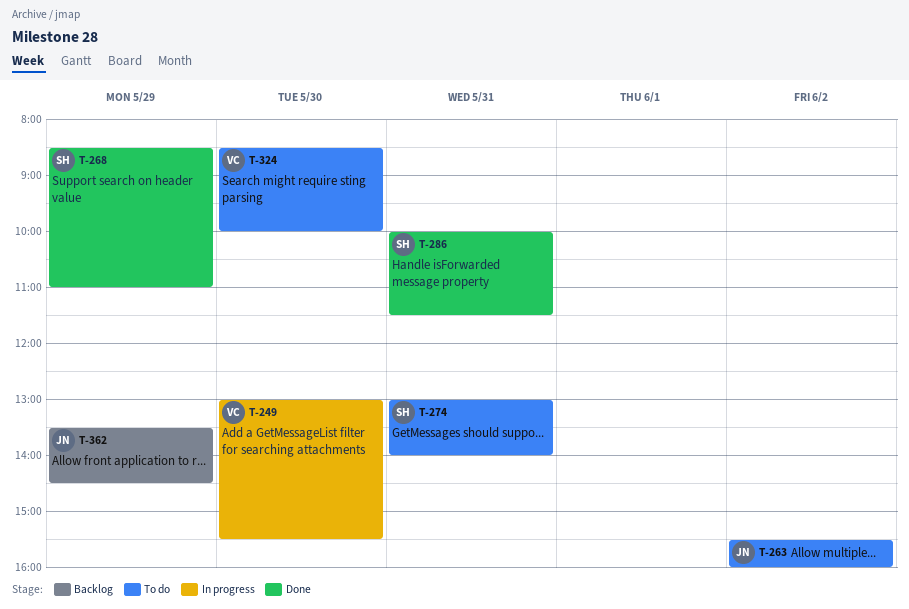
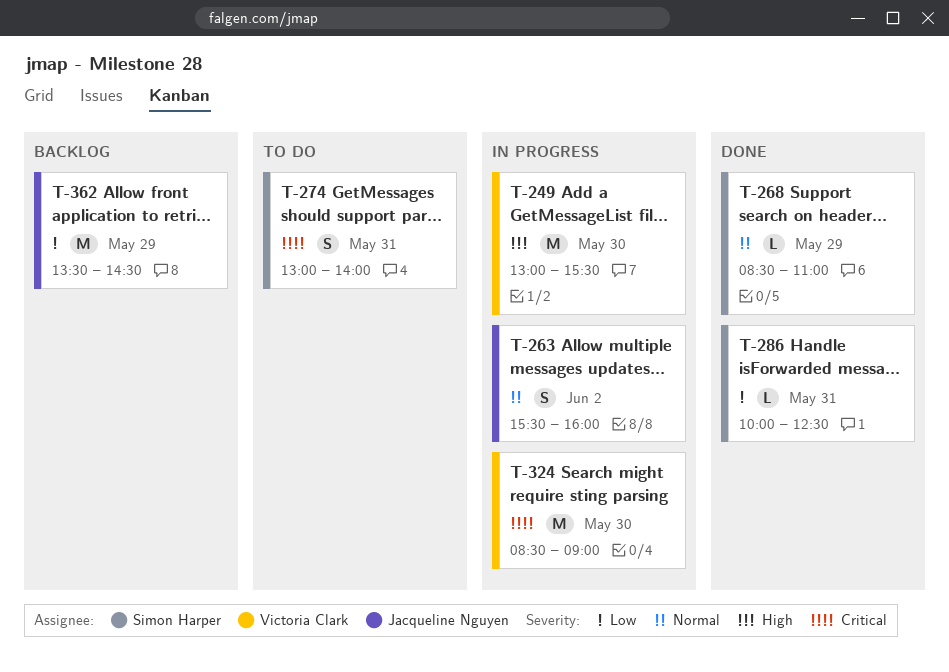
T-263, status: To do -> In progress
T-286, ends: 11:30 -> 12:30
T-324, status: To do -> In progress
T-324, ends: 10:00 -> 09:00

